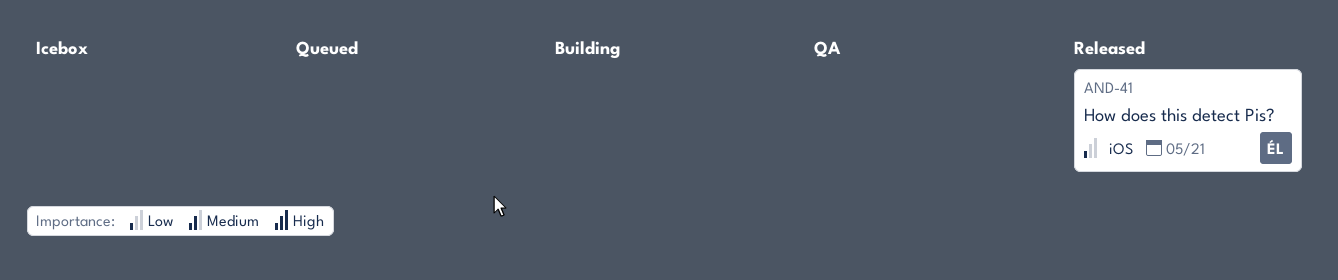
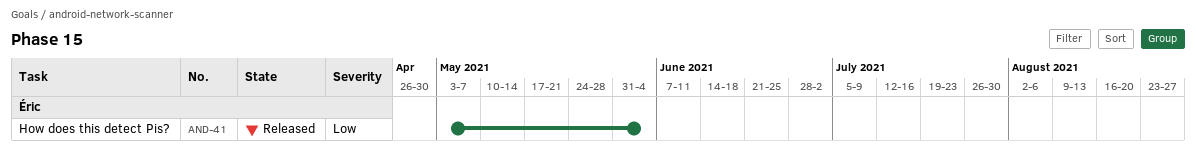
AND-41, due: May 21 -> Jun 4

